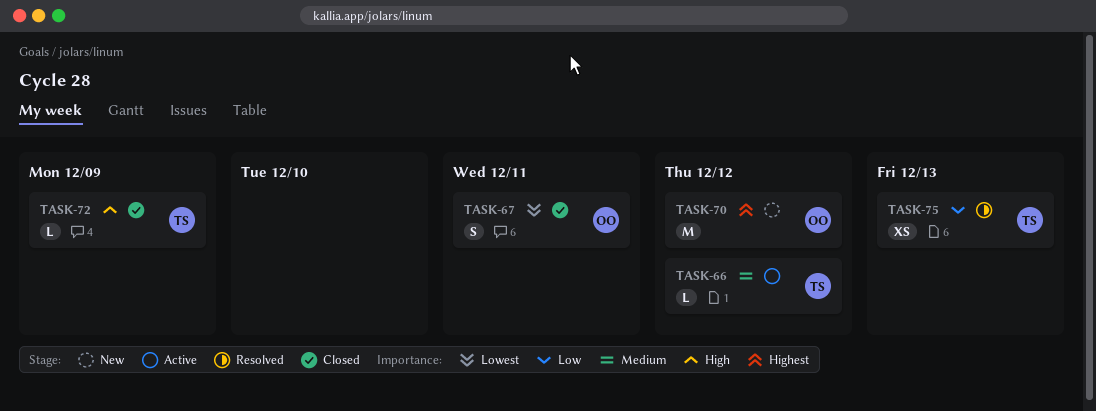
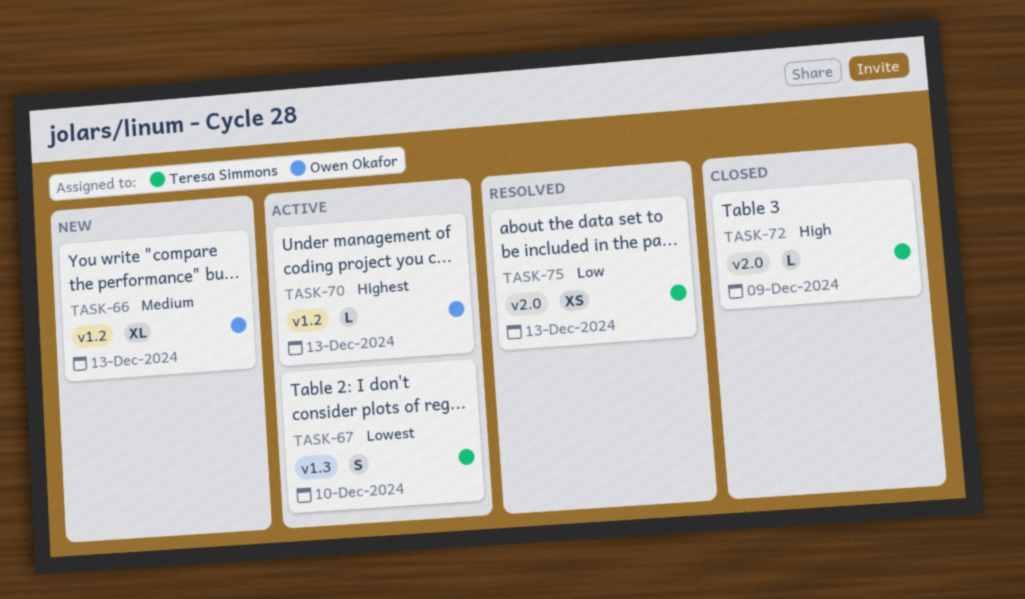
TASK-66, status: Active -> New
TASK-66, owner: Teresa Simmons -> Owen Okafor
TASK-66, estimate: L -> XL
TASK-66, due: Dec 12 -> Dec 13
TASK-67, status: Closed -> Active
TASK-67, owner: Owen Okafor -> Teresa Simmons
TASK-67, due: Dec 11 -> Dec 10
TASK-70, status: New -> Active
TASK-70, estimate: M -> L
TASK-70, due: Dec 12 -> Dec 13

